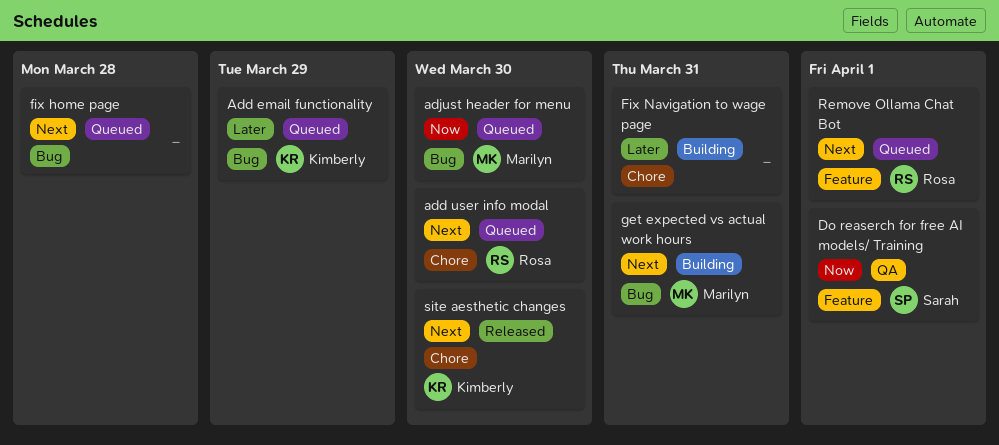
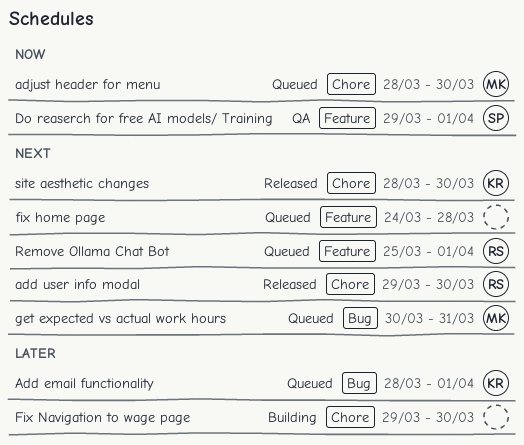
Add email functionality, due: Mar 29 -> Apr 1
add user info modal, status: Queued -> Released
adjust header for menu, label: Bug -> Chore
fix home page, label: Bug -> Feature
Fix Navigation to wage page, due: Mar 31 -> Mar 30
get expected vs actual work hours, status: Building -> Queued

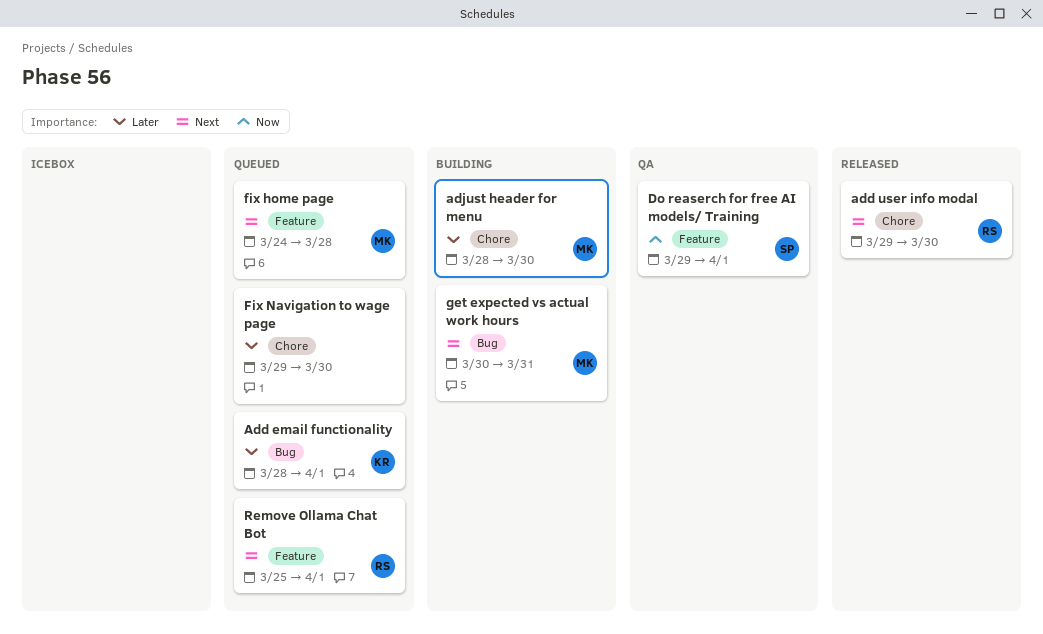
adjust header for menu, status: Queued -> Building
adjust header for menu, priority: Now -> Later
fix home page, owner: none -> MK
Fix Navigation to wage page, status: Building -> Queued
get expected vs actual work hours, status: Queued -> Building
site aesthetic changes: present -> none

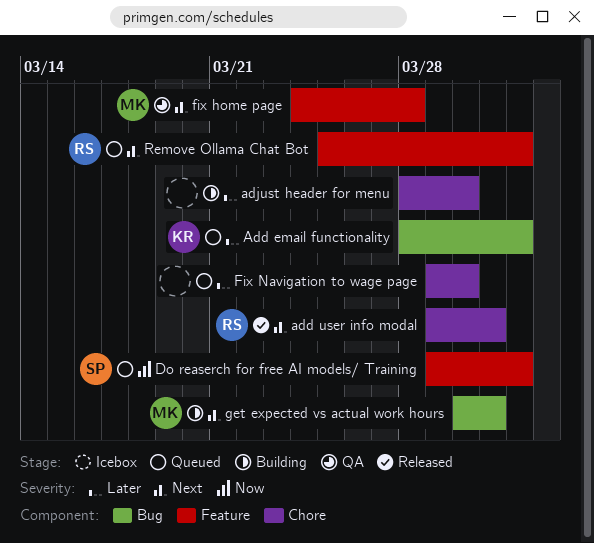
add user info modal, due: Mar 30 -> Mar 31
adjust header for menu, owner: MK -> none
Do reaserch for free AI models/ Training, status: QA -> Queued
fix home page, status: Queued -> QA

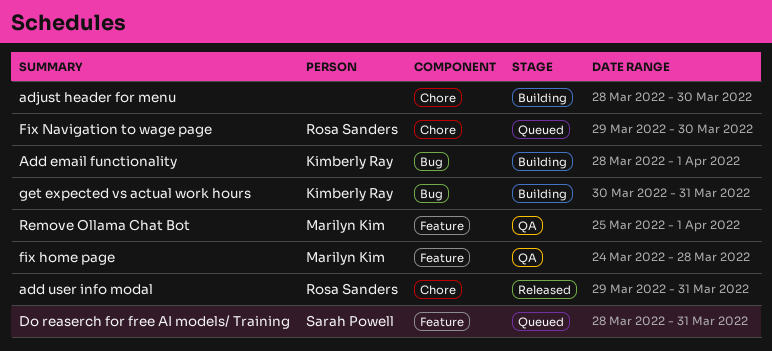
Add email functionality, status: Queued -> Building
Do reaserch for free AI models/ Training, start: Mar 29 -> Mar 28
Do reaserch for free AI models/ Training, due: Apr 1 -> Mar 31
Fix Navigation to wage page, owner: none -> Rosa Sanders
get expected vs actual work hours, owner: Marilyn Kim -> Kimberly Ray
Remove Ollama Chat Bot, status: Queued -> QA
Remove Ollama Chat Bot, owner: Rosa Sanders -> Marilyn Kim

